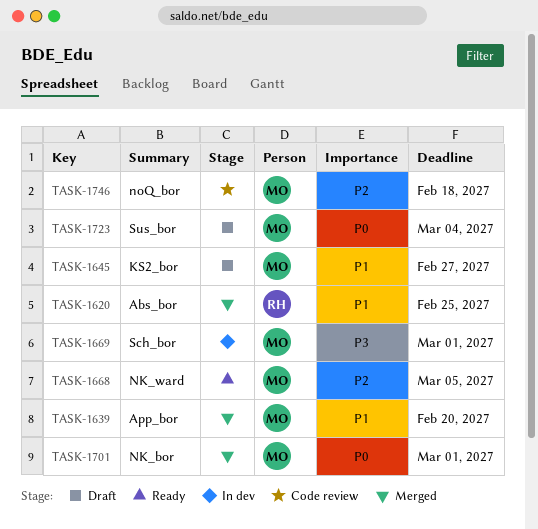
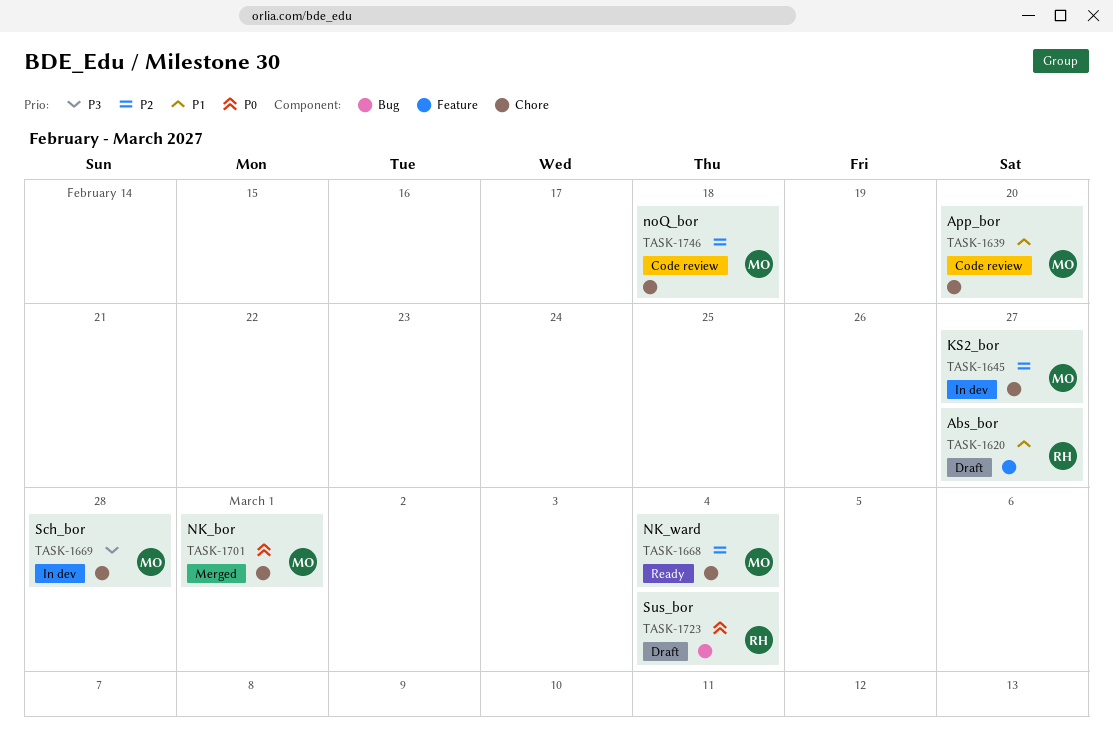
TASK-1620, status: Merged -> Draft
TASK-1620, due: Feb 25 -> Feb 27
TASK-1639, status: Merged -> Code review
TASK-1645, status: Draft -> In dev
TASK-1645, priority: P1 -> P2
TASK-1668, due: Mar 5 -> Mar 4
TASK-1669, due: Mar 1 -> Feb 28
TASK-1723, owner: MO -> RH

